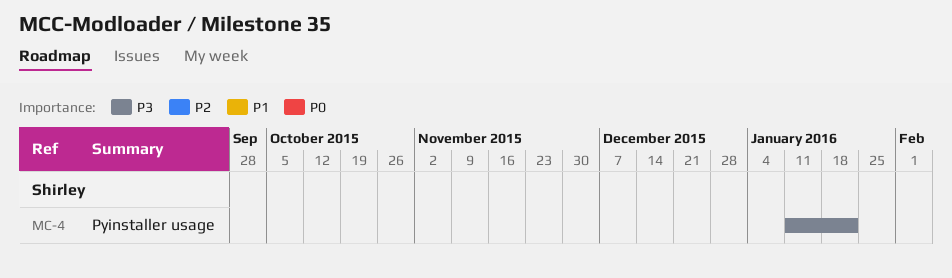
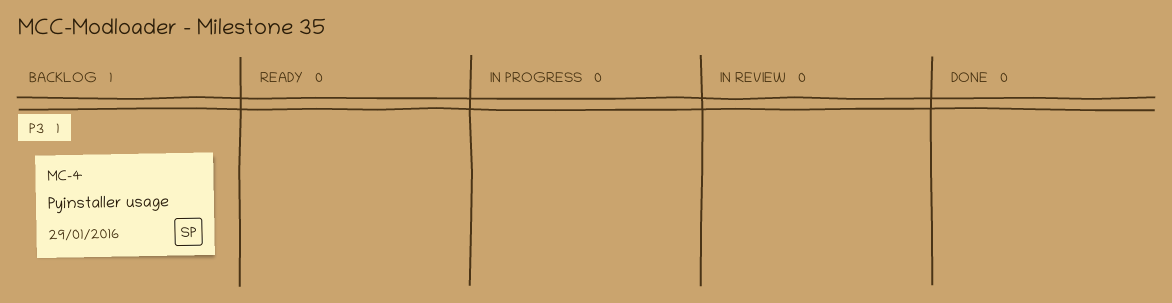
MC-4, due: Jan 22 -> Jan 29

